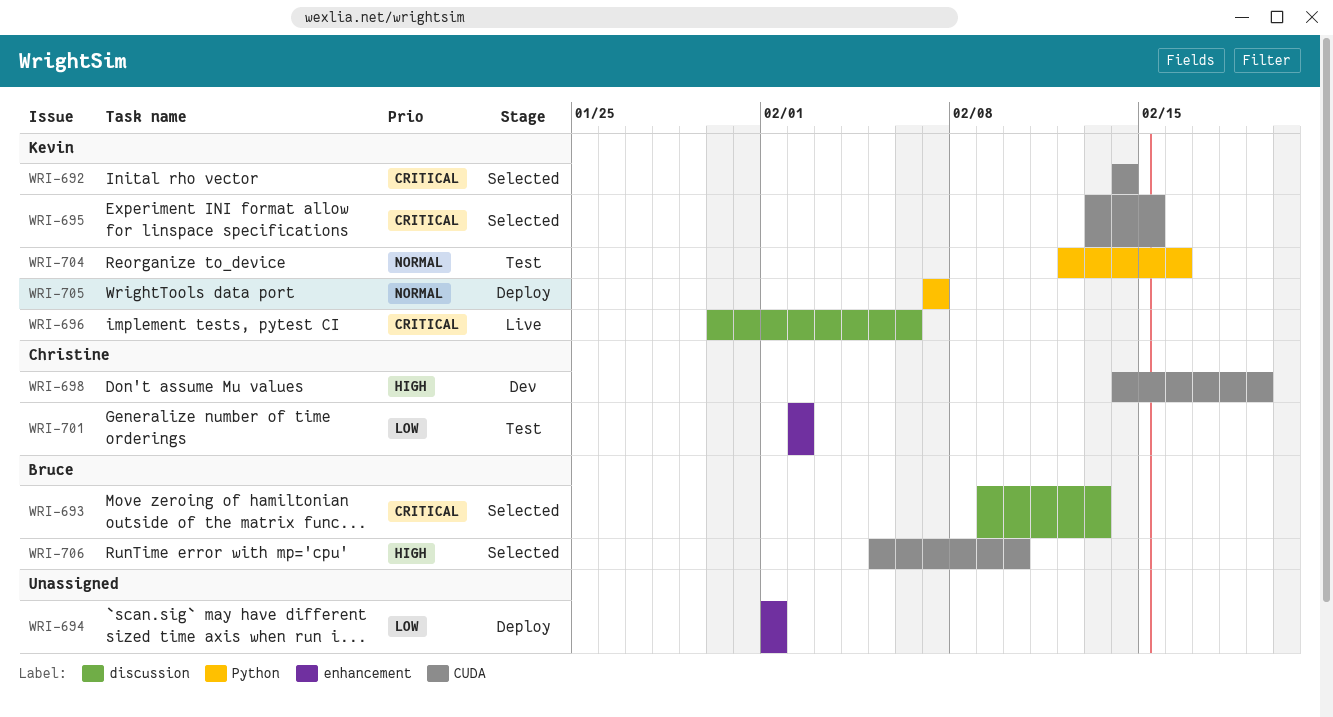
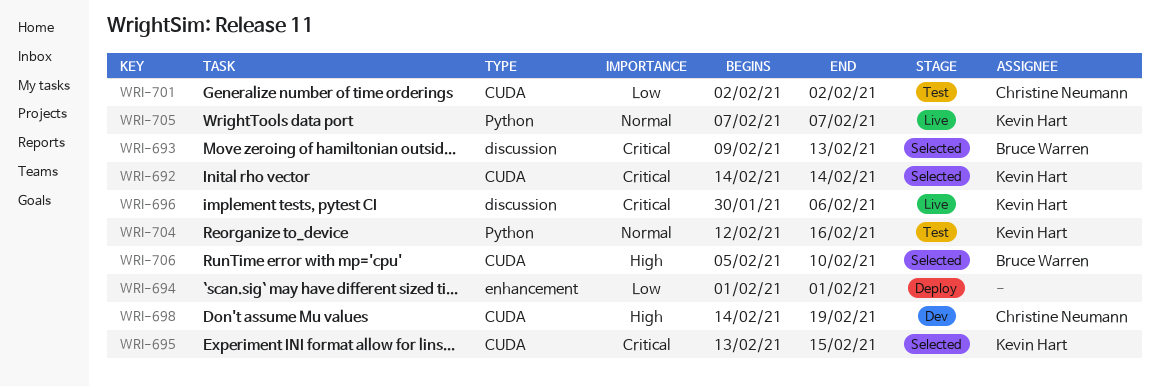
WRI-701, label: enhancement -> CUDA
WRI-705, status: Deploy -> Live

